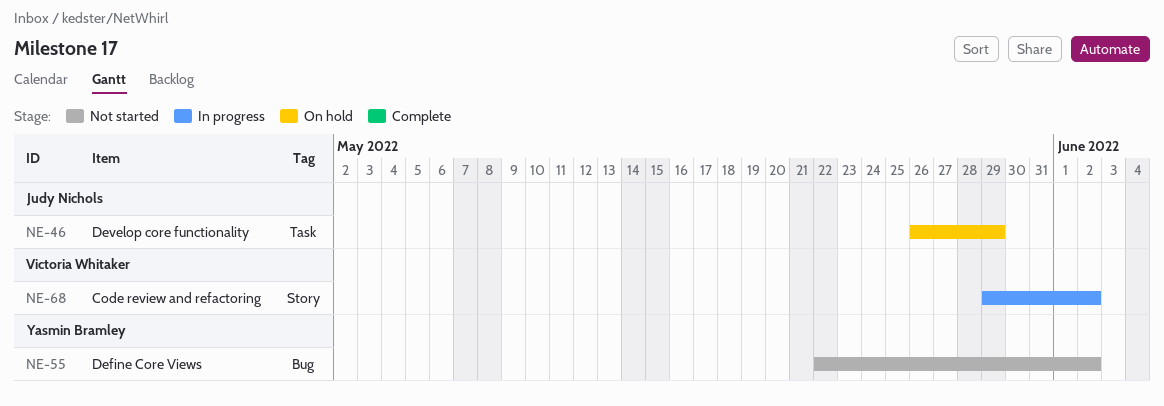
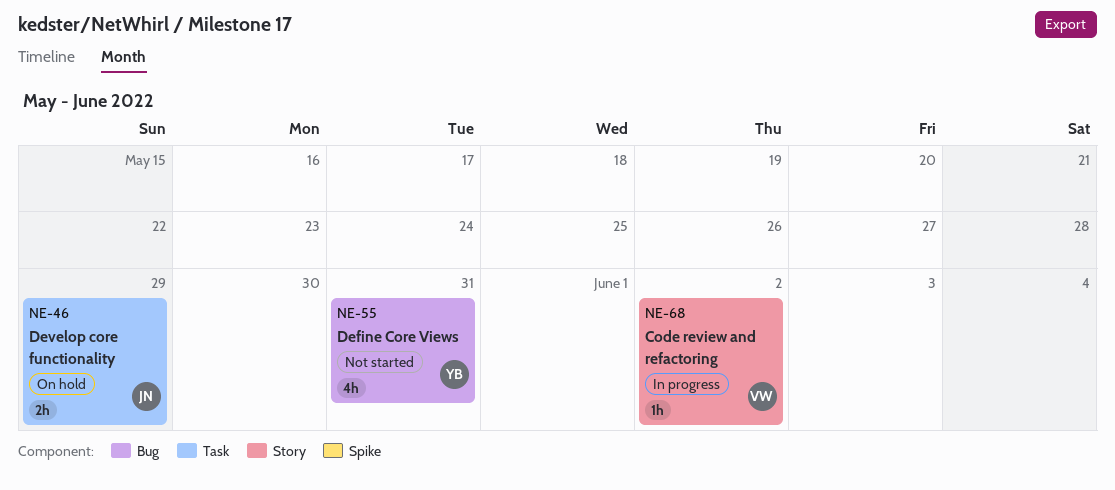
NE-55, due: Jun 2 -> May 31

